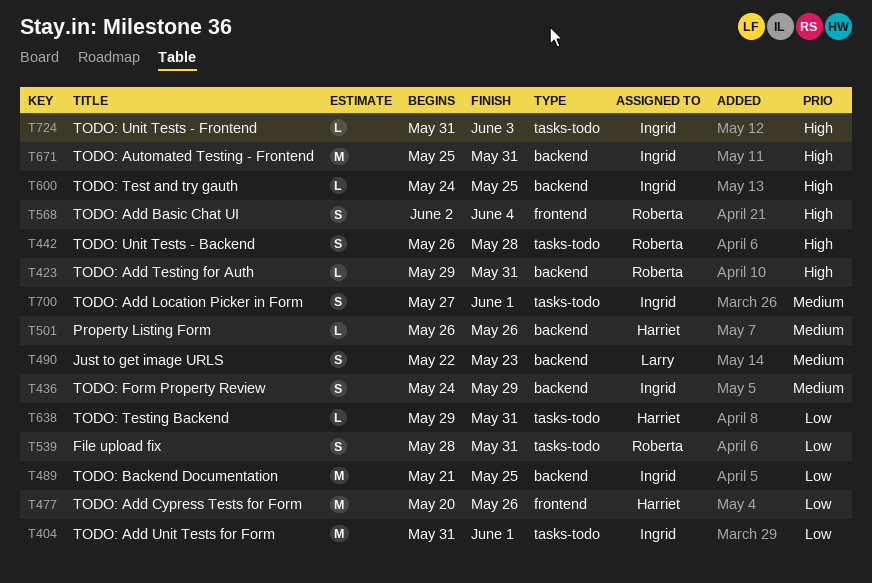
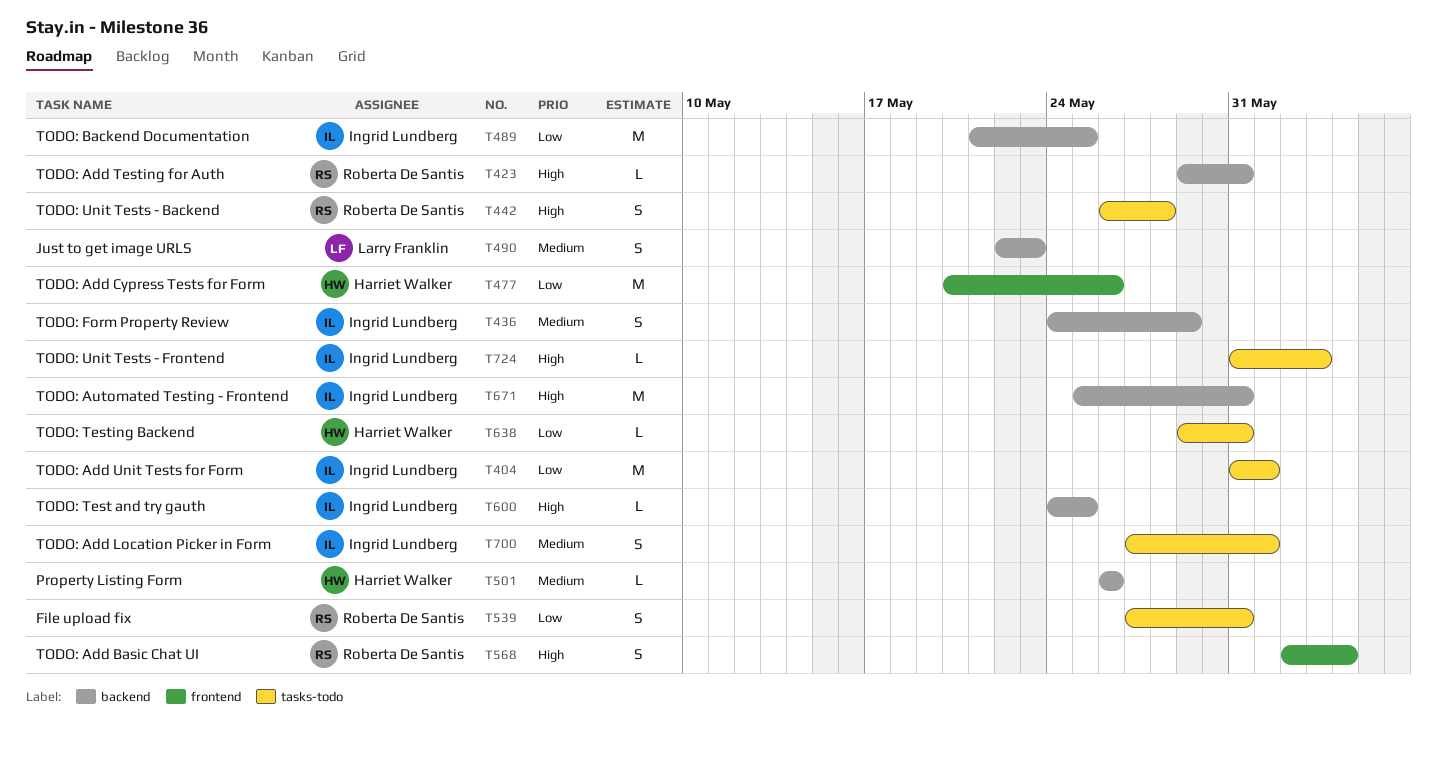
T539, start: May 28 -> May 27

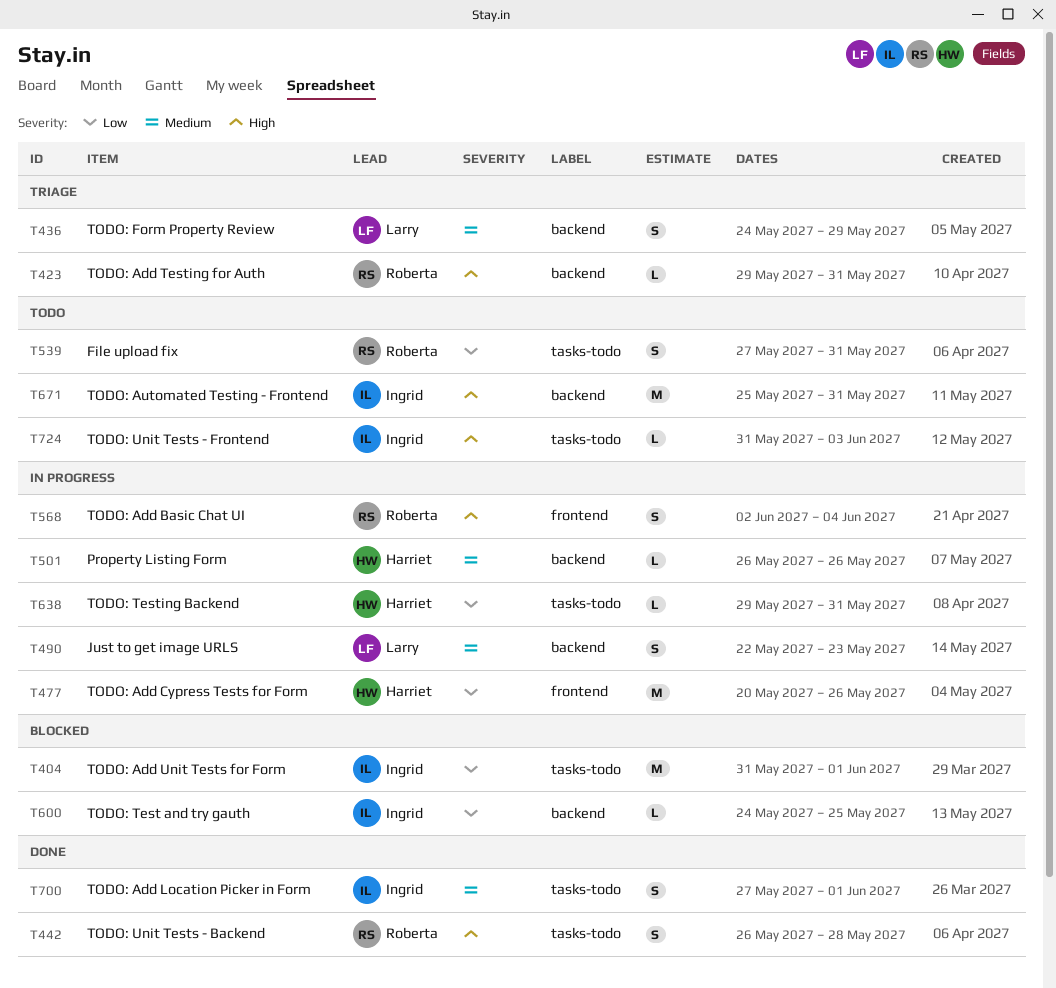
T436, owner: Ingrid Lundberg -> Larry Franklin
T489: present -> none
T600, priority: High -> Low

